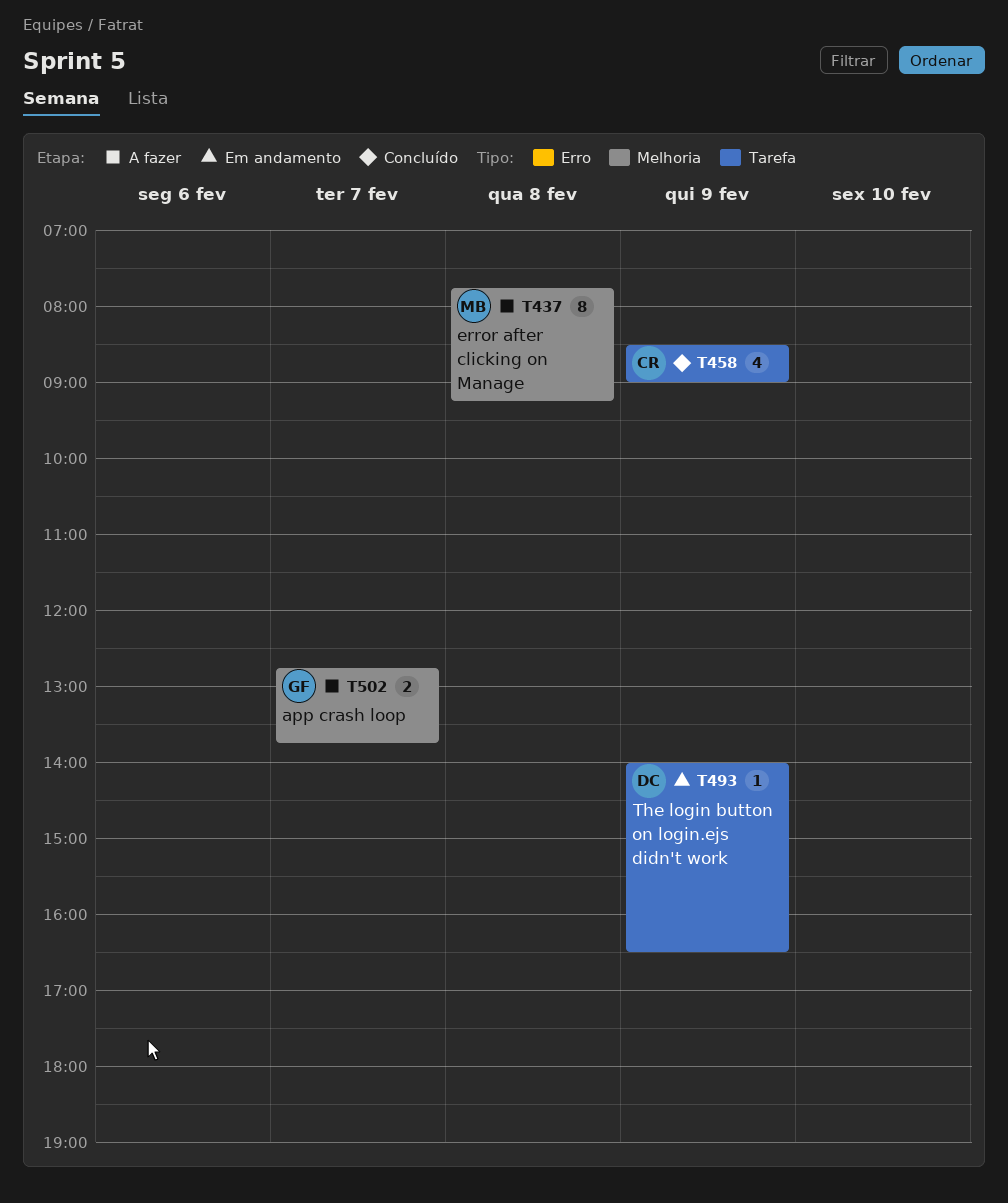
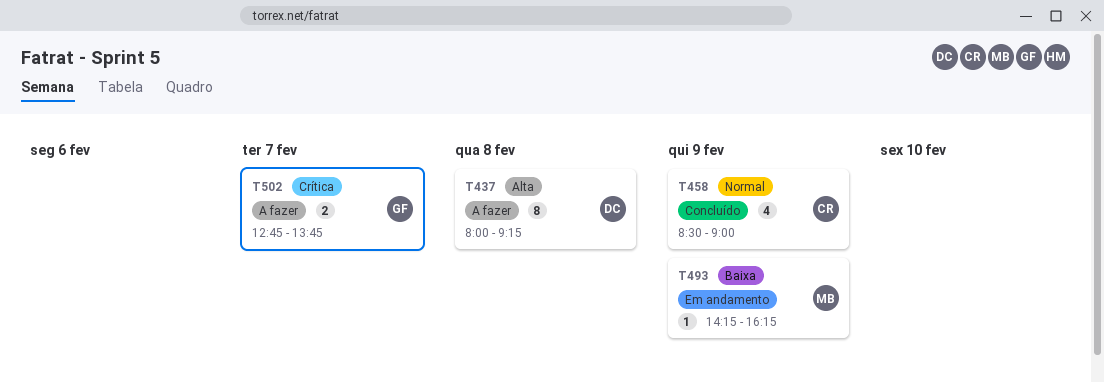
T437, owner: MB -> DC
T437, begins: 07:45 -> 08:00
T493, owner: DC -> MB
T493, begins: 14:00 -> 14:15
T493, ends: 16:30 -> 16:15

